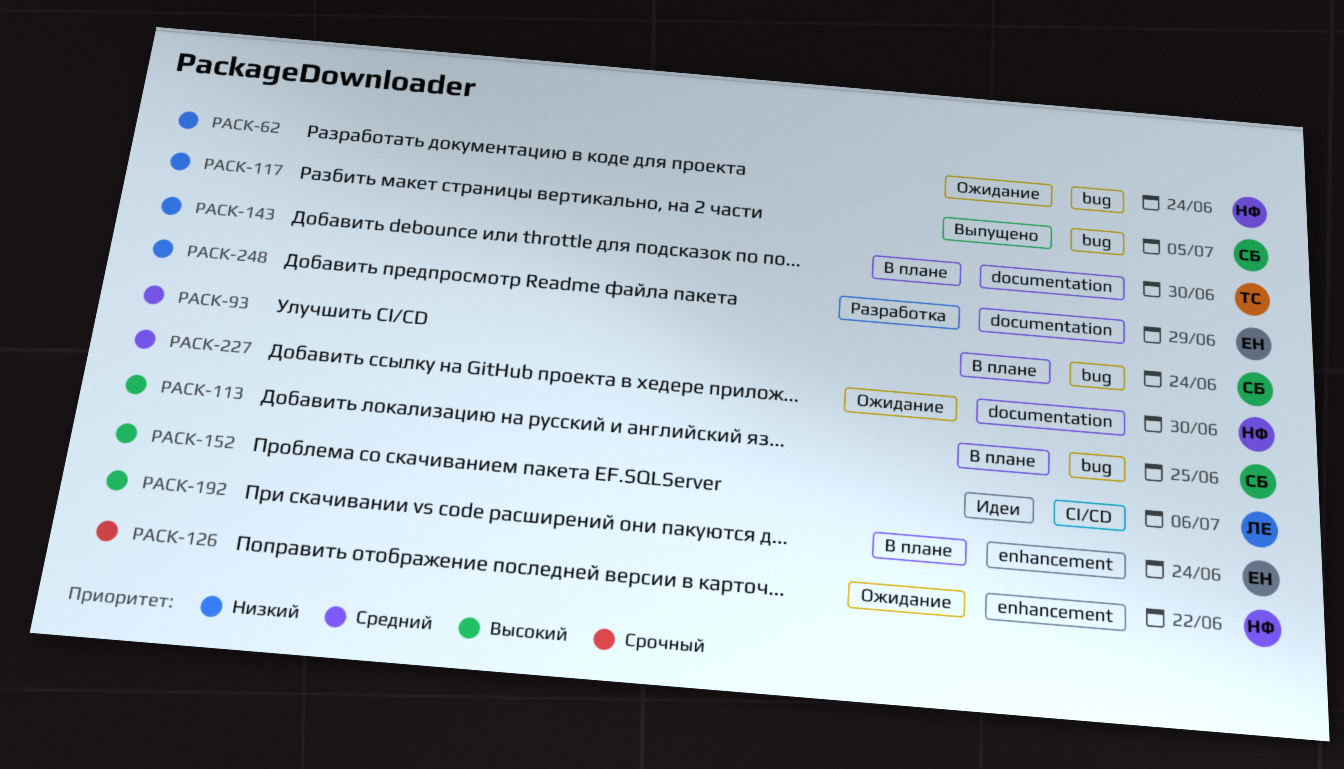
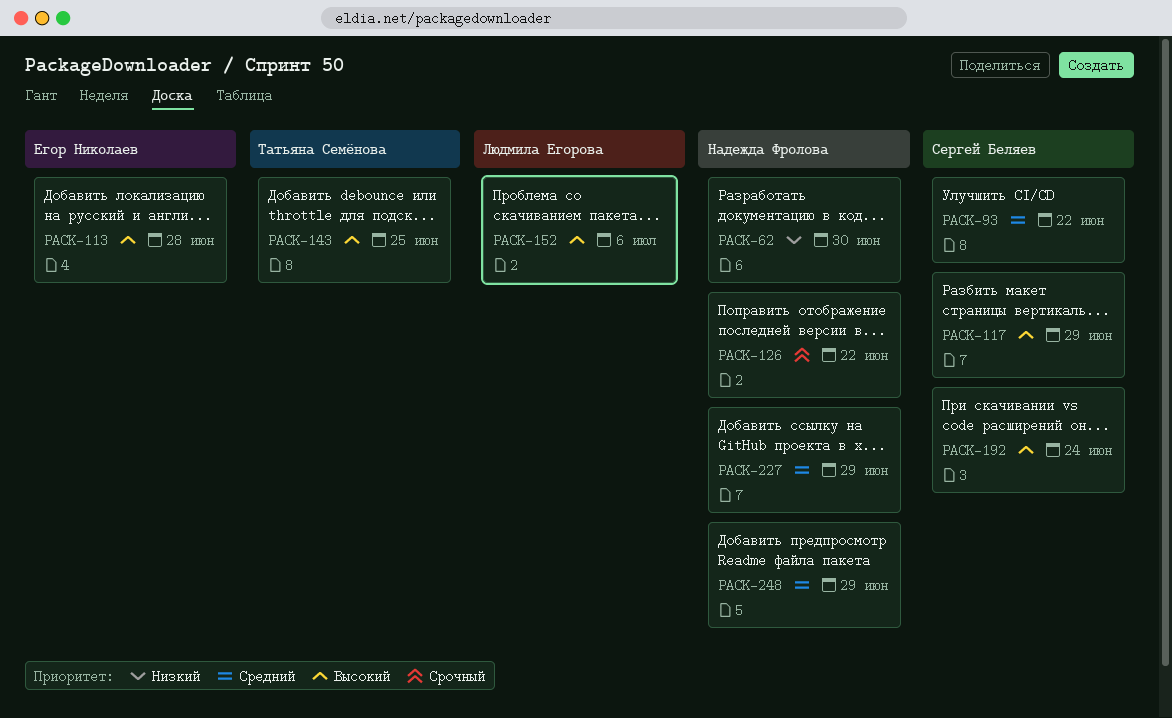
PACK-62, due: Jun 24 -> Jun 30
PACK-93, due: Jun 24 -> Jun 22
PACK-113, owner: Сергей Беляев -> Егор Николаев
PACK-113, due: Jun 25 -> Jun 28
PACK-117, priority: Низкий -> Высокий
PACK-117, due: Jul 5 -> Jun 29
PACK-143, priority: Низкий -> Высокий
PACK-143, due: Jun 30 -> Jun 25
PACK-192, owner: Егор Николаев -> Сергей Беляев
PACK-227, due: Jun 30 -> Jun 29
PACK-248, owner: Егор Николаев -> Надежда Фролова
PACK-248, priority: Низкий -> Средний

